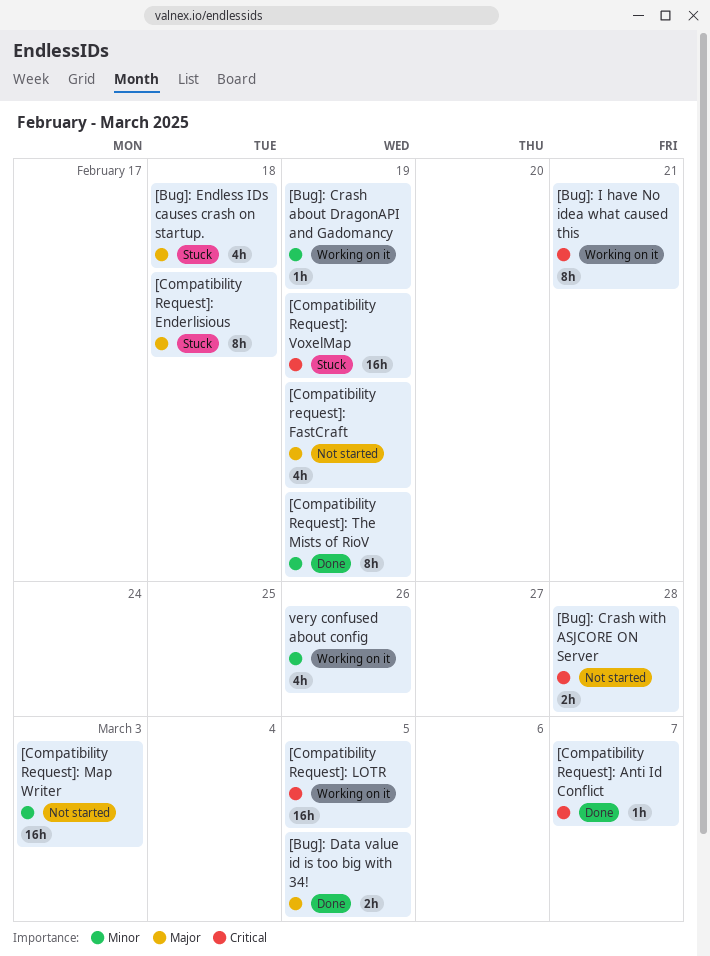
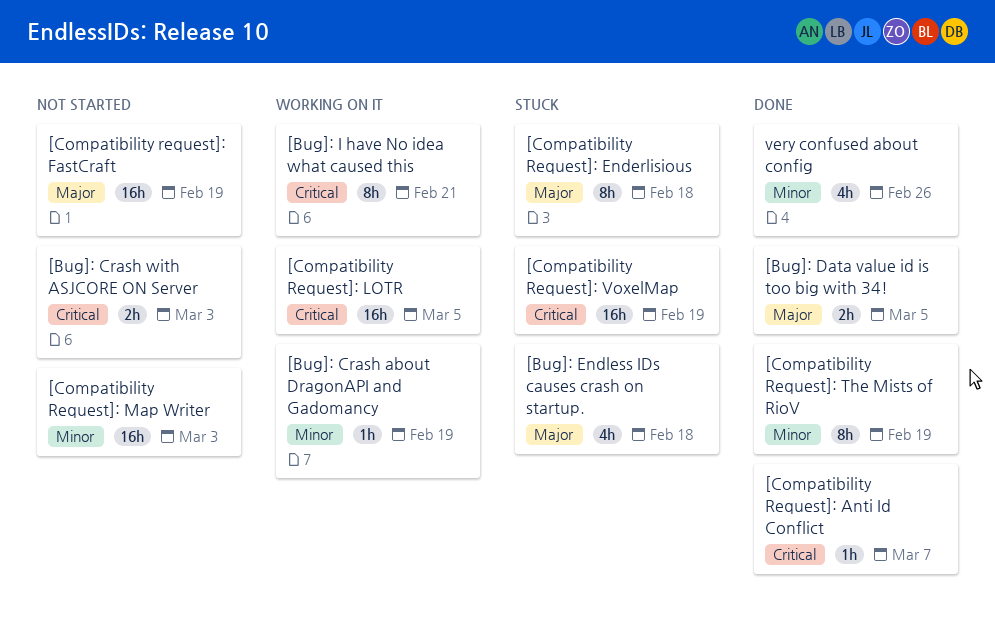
[Bug]: Crash with ASJCORE ON Server, due: Feb 28 -> Mar 3
[Compatibility request]: FastCraft, estimate: 4h -> 16h
very confused about config, status: Working on it -> Done

